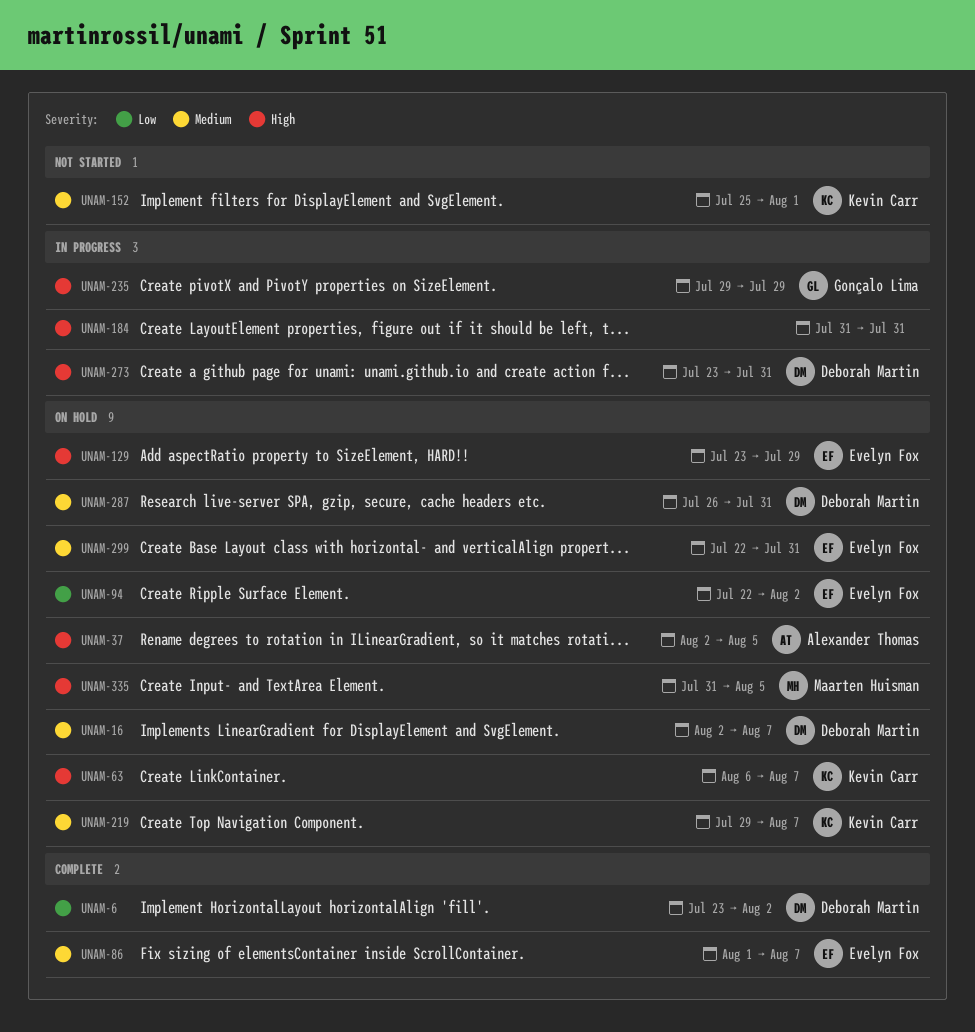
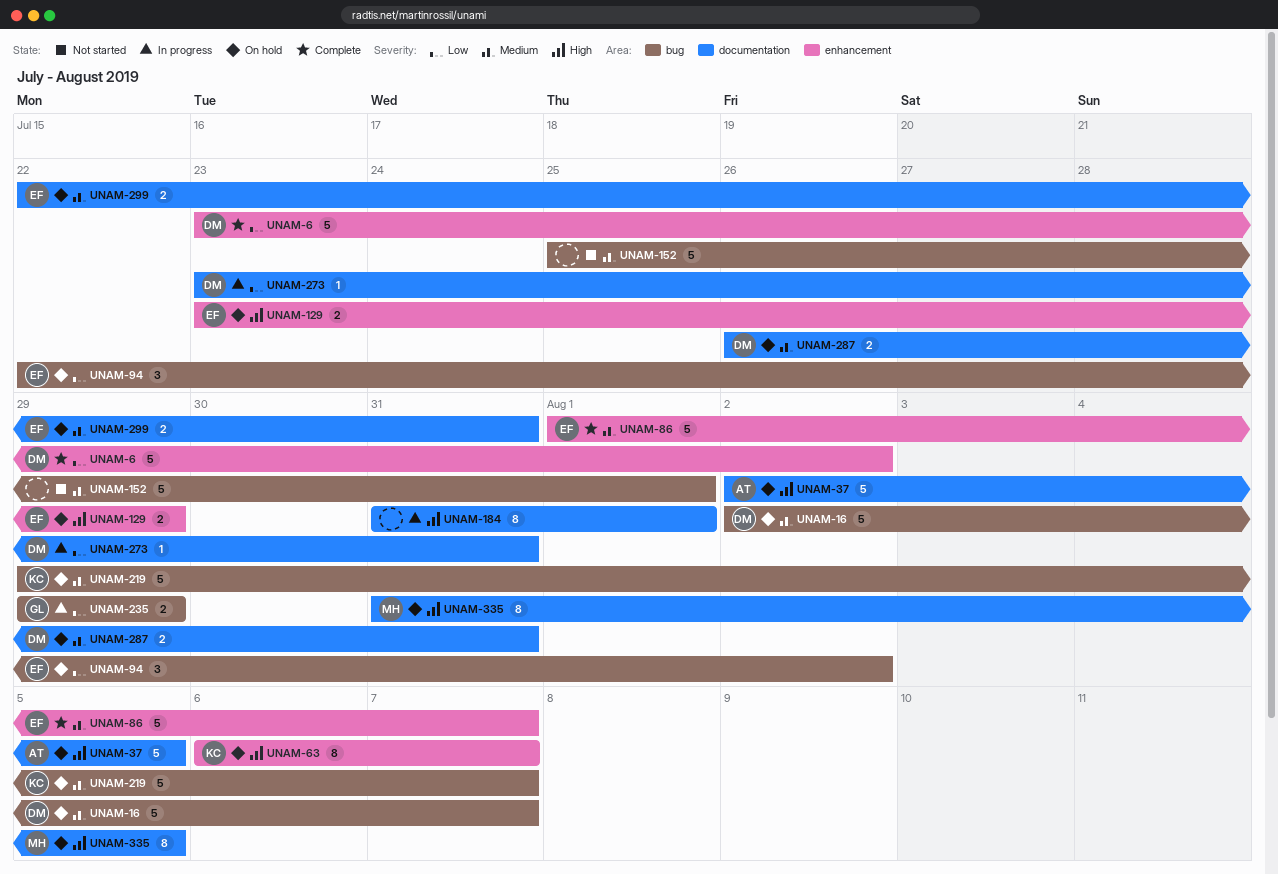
UNAM-152, owner: Kevin Carr -> none
UNAM-184, due: Jul 31 -> Aug 1
UNAM-235, priority: High -> Low
UNAM-273, priority: High -> Low

